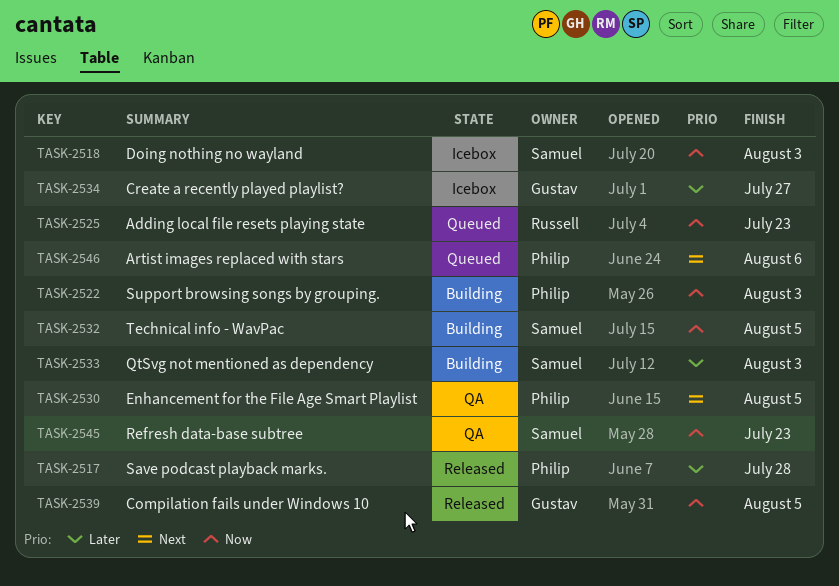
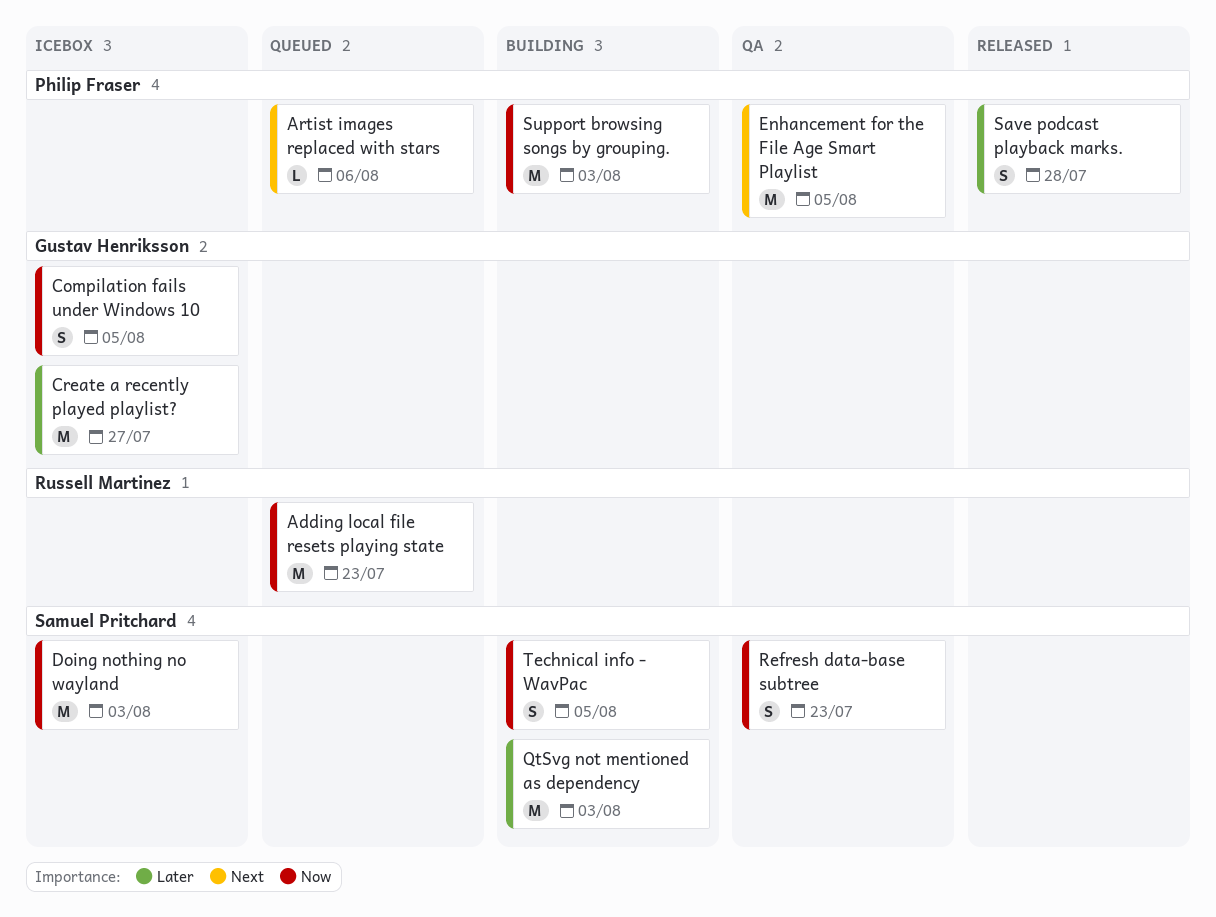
Compilation fails under Windows 10, status: Released -> Icebox

